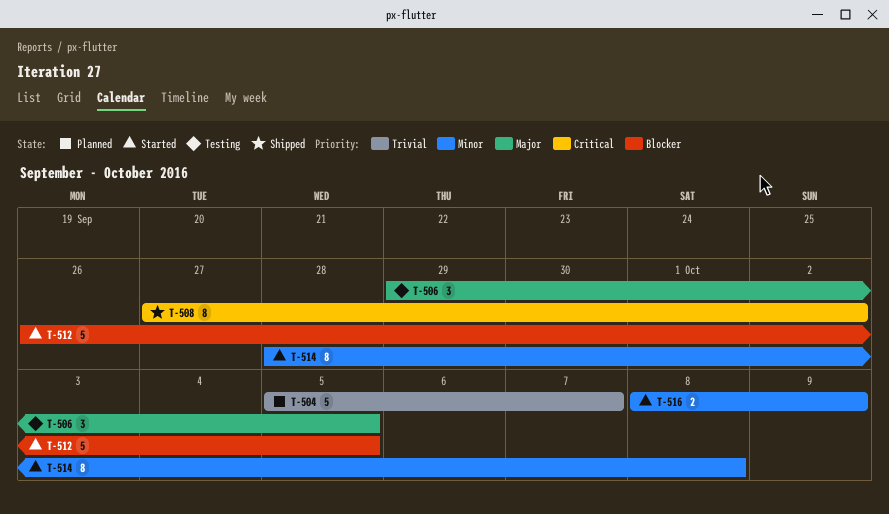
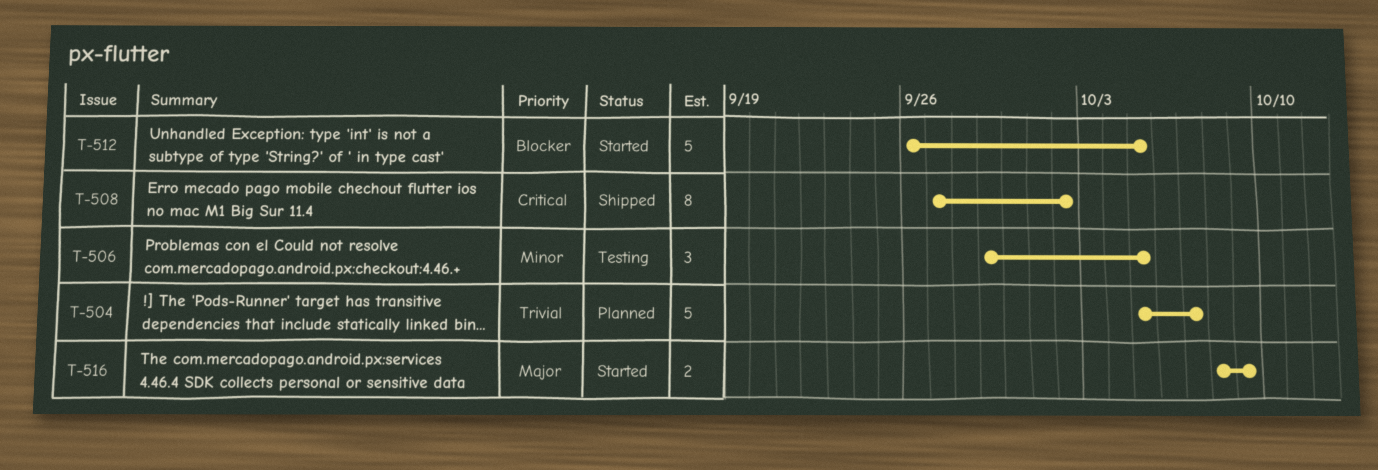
T-506, priority: Major -> Minor
T-514: present -> none
T-516, priority: Minor -> Major

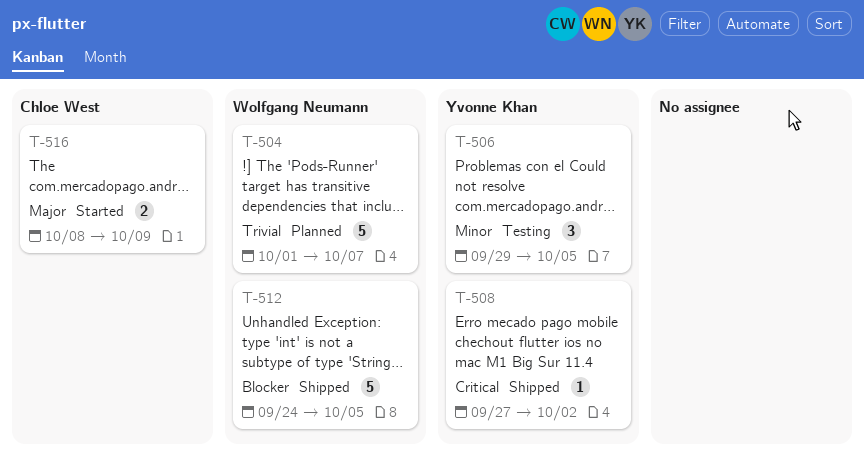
T-504, start: Oct 5 -> Oct 1
T-508, estimate: 8 -> 1
T-512, status: Started -> Shipped
T-512, start: Sep 26 -> Sep 24

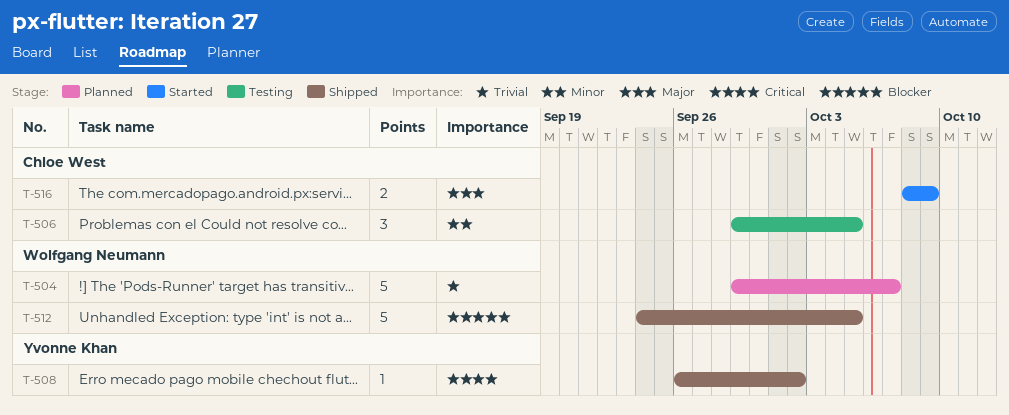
T-504, start: Oct 1 -> Sep 29
T-506, owner: Yvonne Khan -> Chloe West
T-508, start: Sep 27 -> Sep 26

